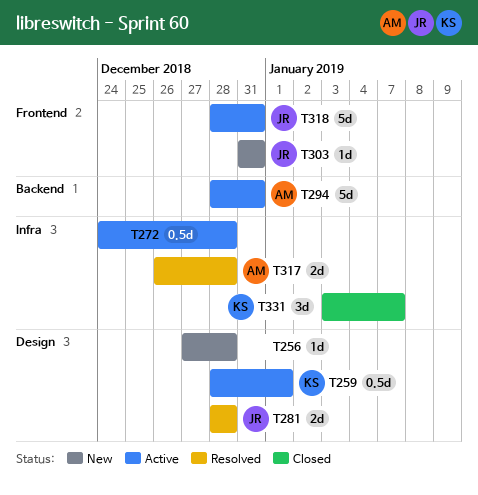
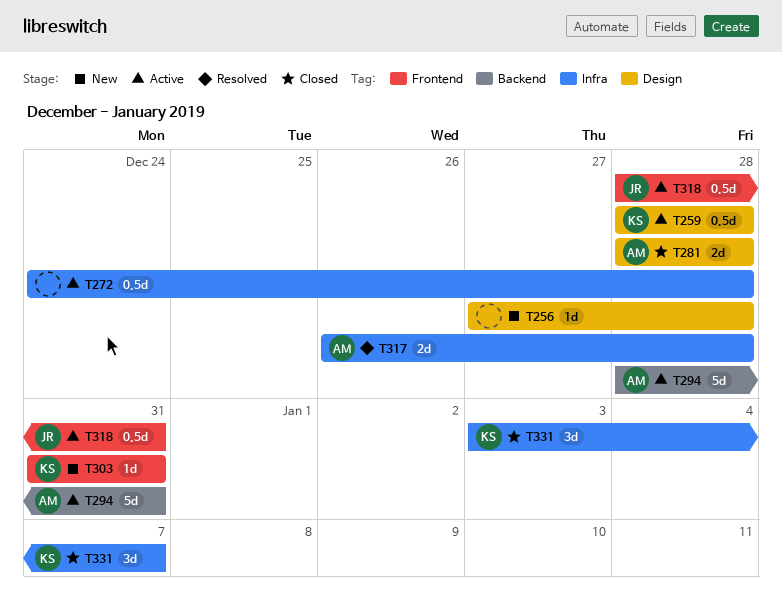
T259, due: Jan 1 -> Dec 28
T281, status: Resolved -> Closed
T281, owner: JR -> AM
T303, owner: JR -> KS
T318, estimate: 5d -> 0.5d

